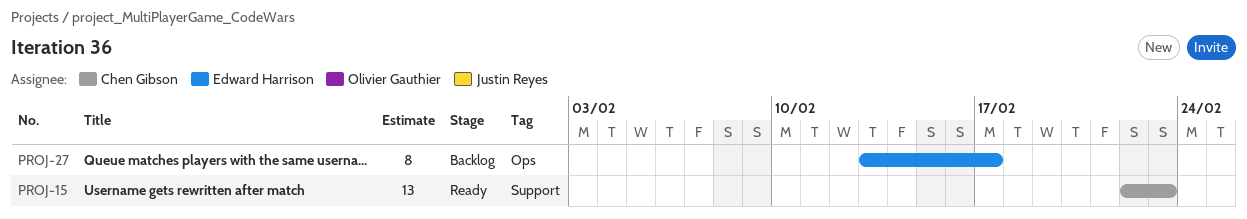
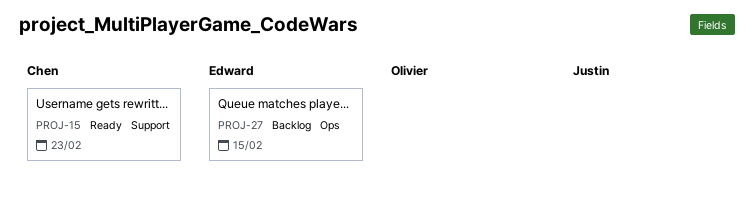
PROJ-27, due: Feb 17 -> Feb 15

